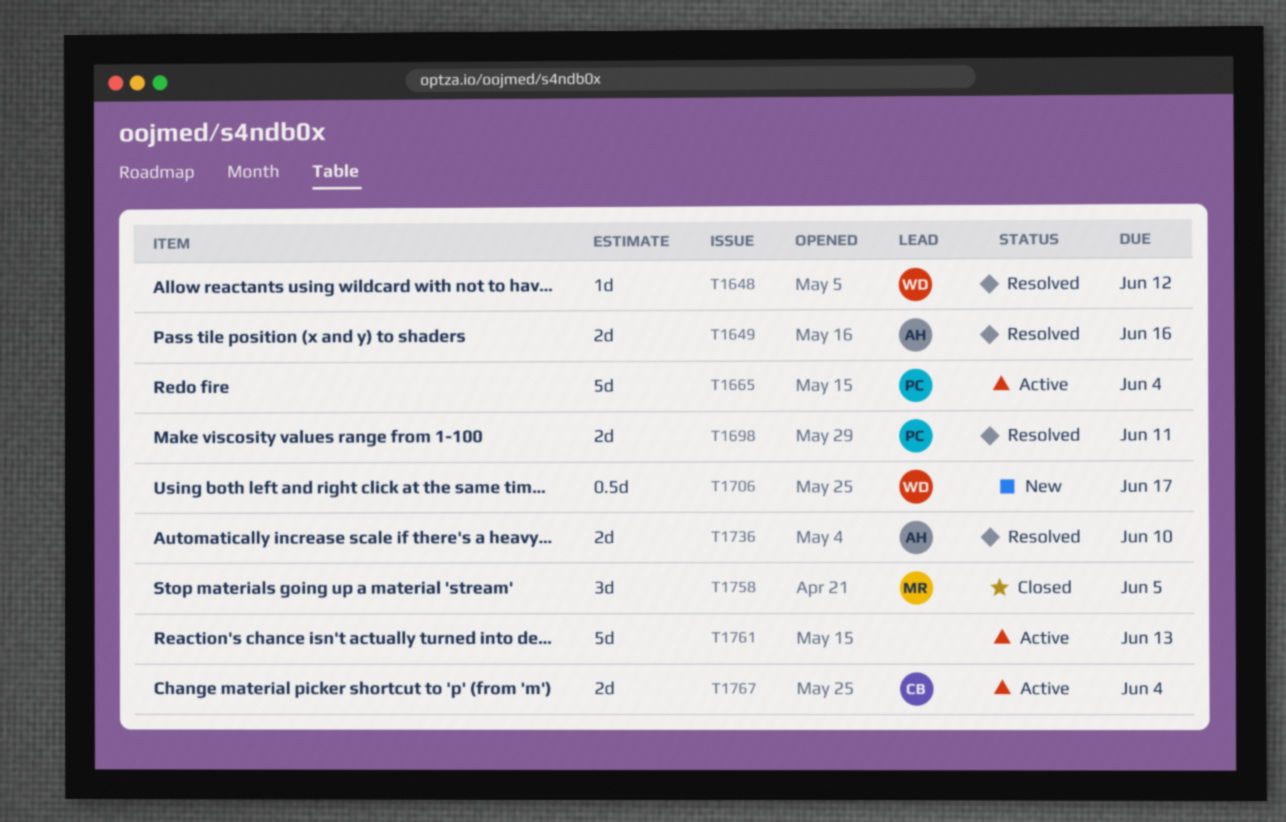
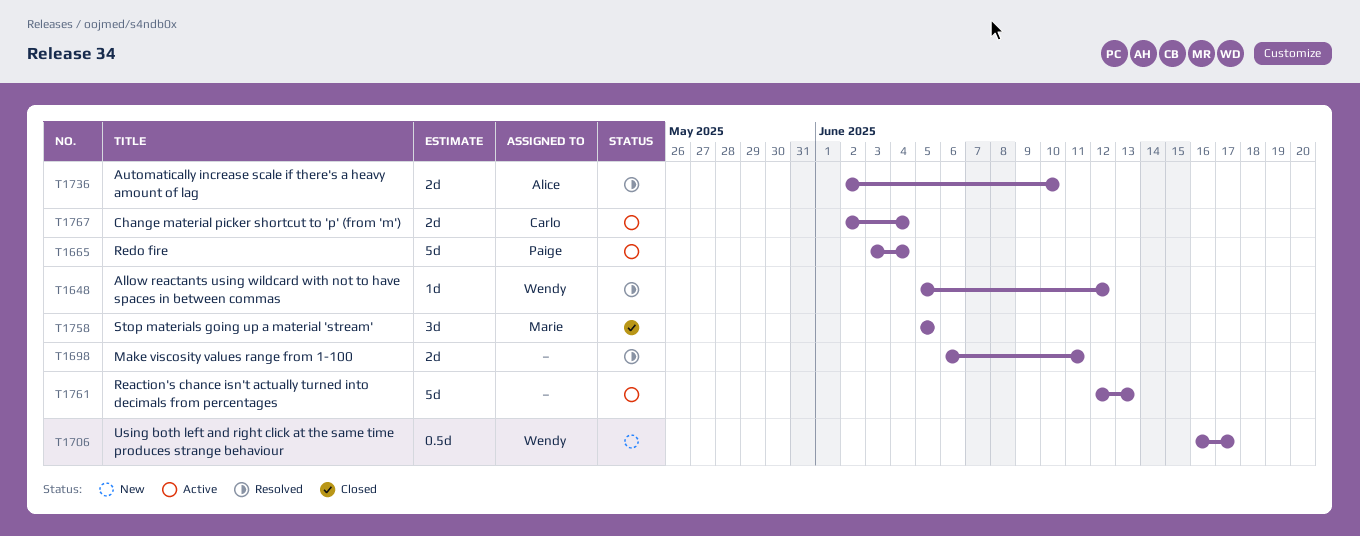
T1649: present -> none
T1698, owner: Paige -> none

